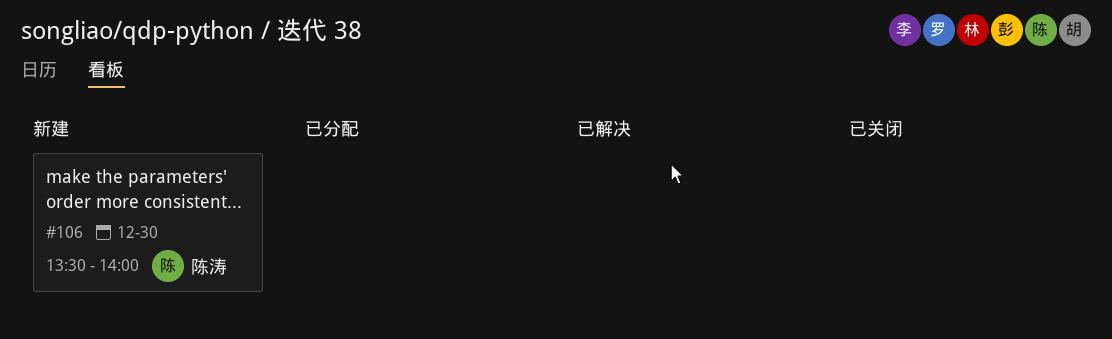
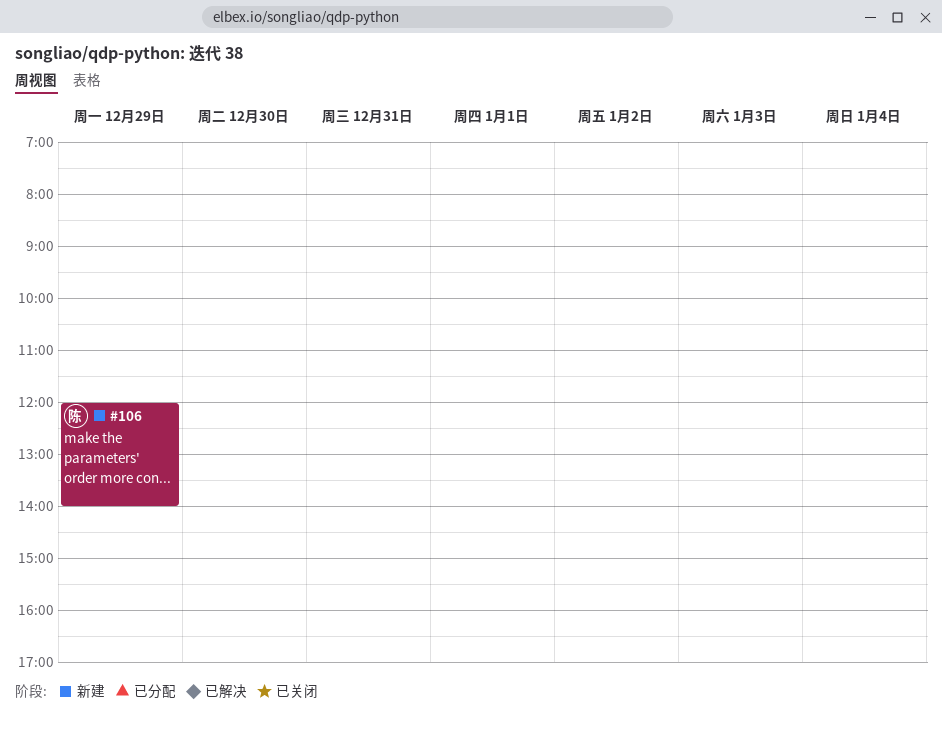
#106, day: Dec 30 -> Dec 29
#106, begins: 13:30 -> 12:00

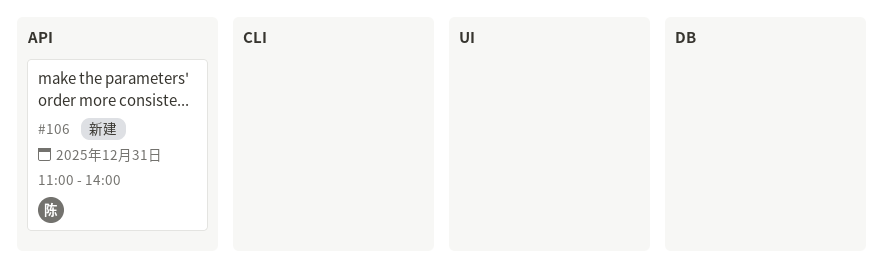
#106, day: Dec 29 -> Dec 31
#106, begins: 12:00 -> 11:00

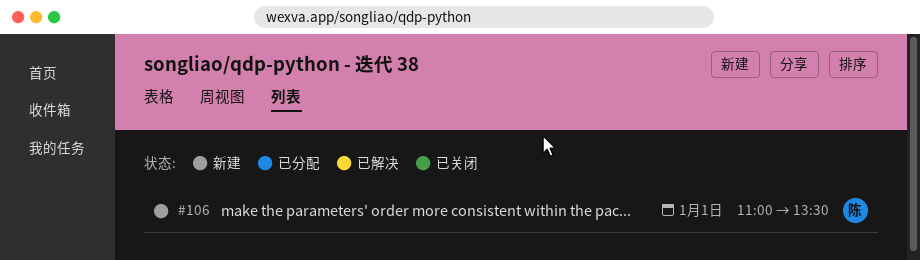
#106, day: Dec 31 -> Jan 1
#106, ends: 14:00 -> 13:30

